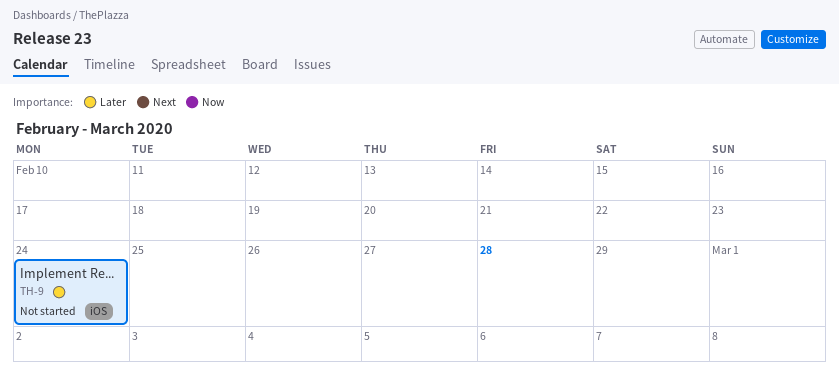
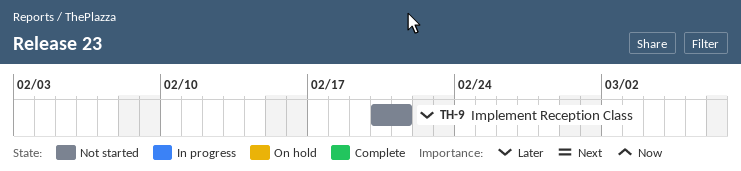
TH-9, due: Feb 24 -> Feb 21

